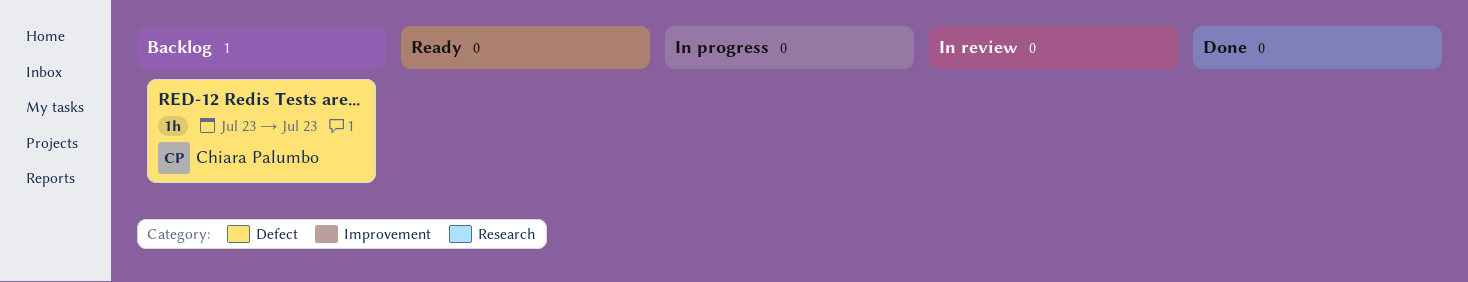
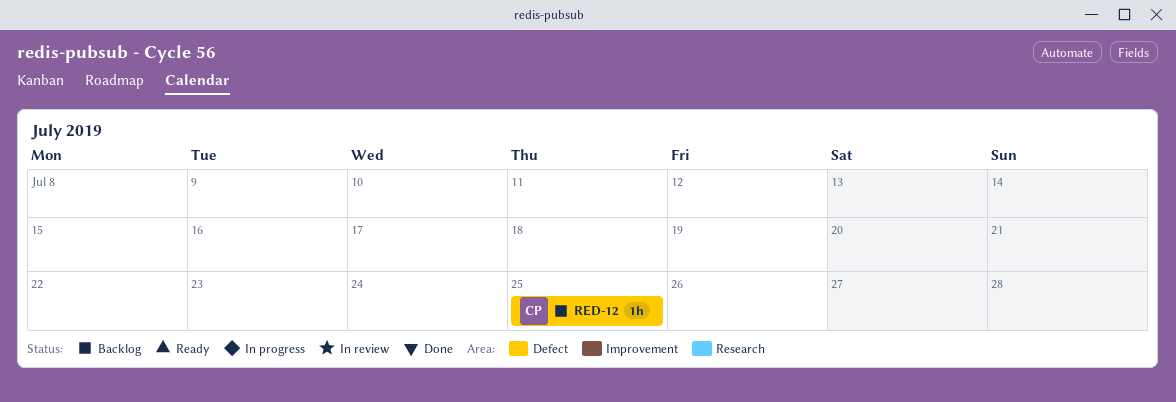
RED-12, start: Jul 23 -> Jul 25
RED-12, due: Jul 23 -> Jul 25

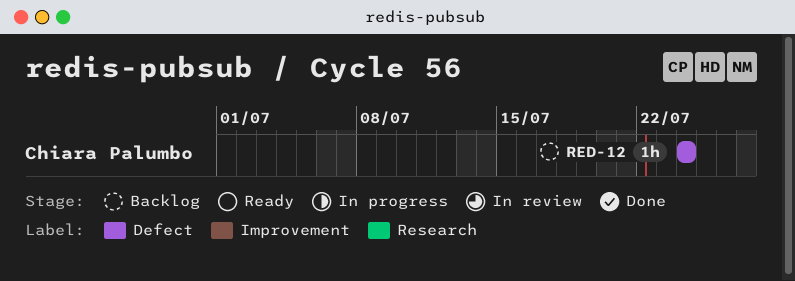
RED-12, start: Jul 25 -> Jul 24
RED-12, due: Jul 25 -> Jul 24

